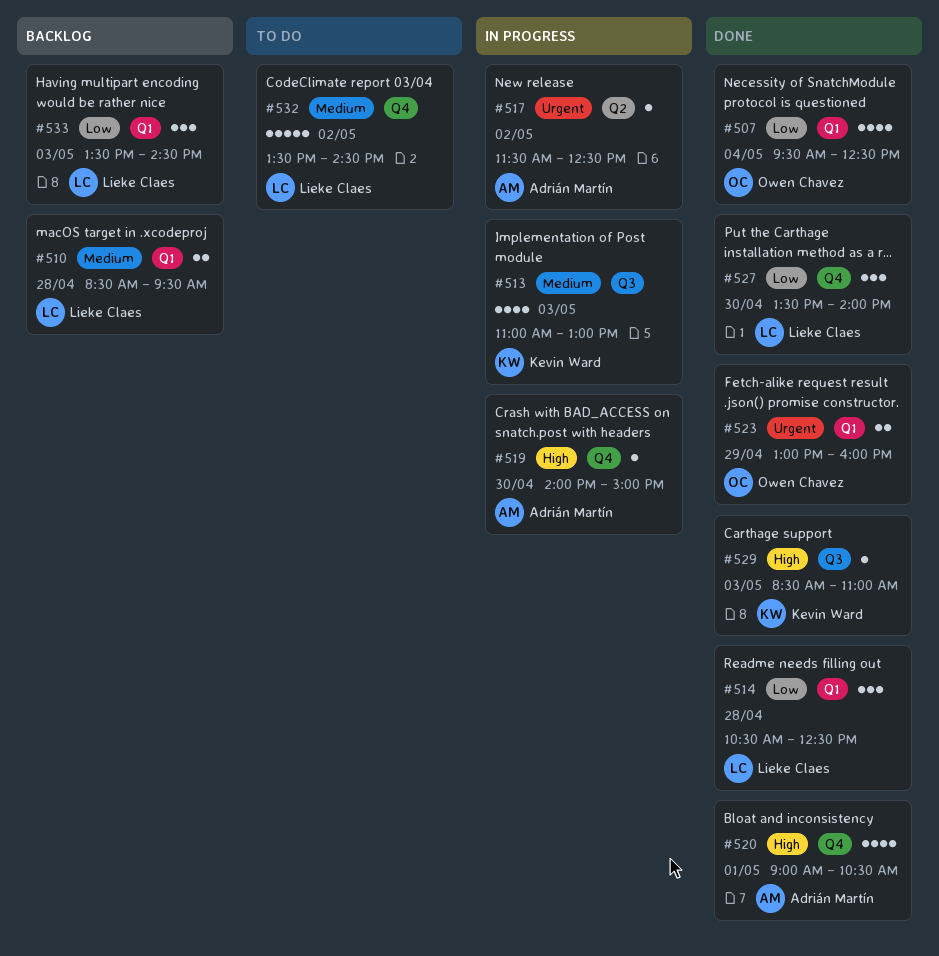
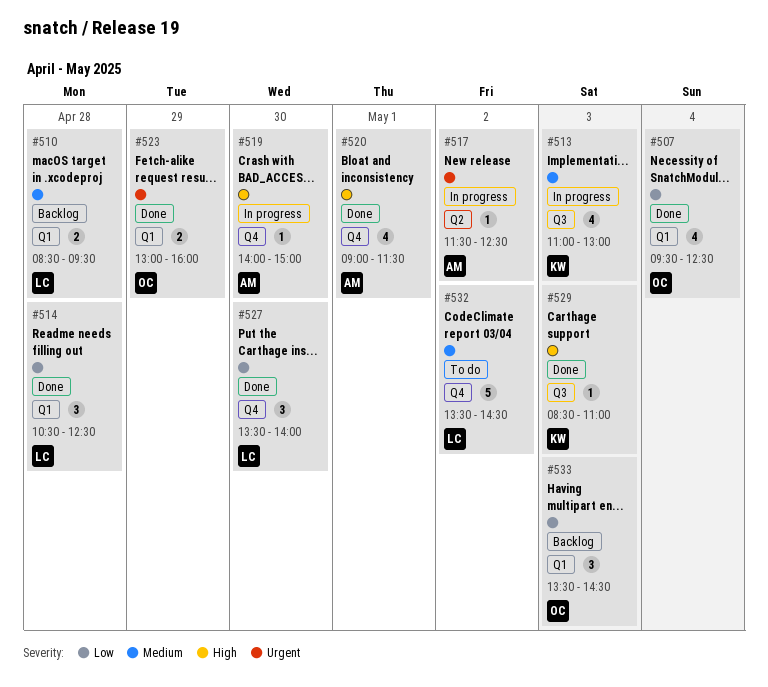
#520, ends: 10:30 -> 11:30
#533, owner: Lieke Claes -> Owen Chavez

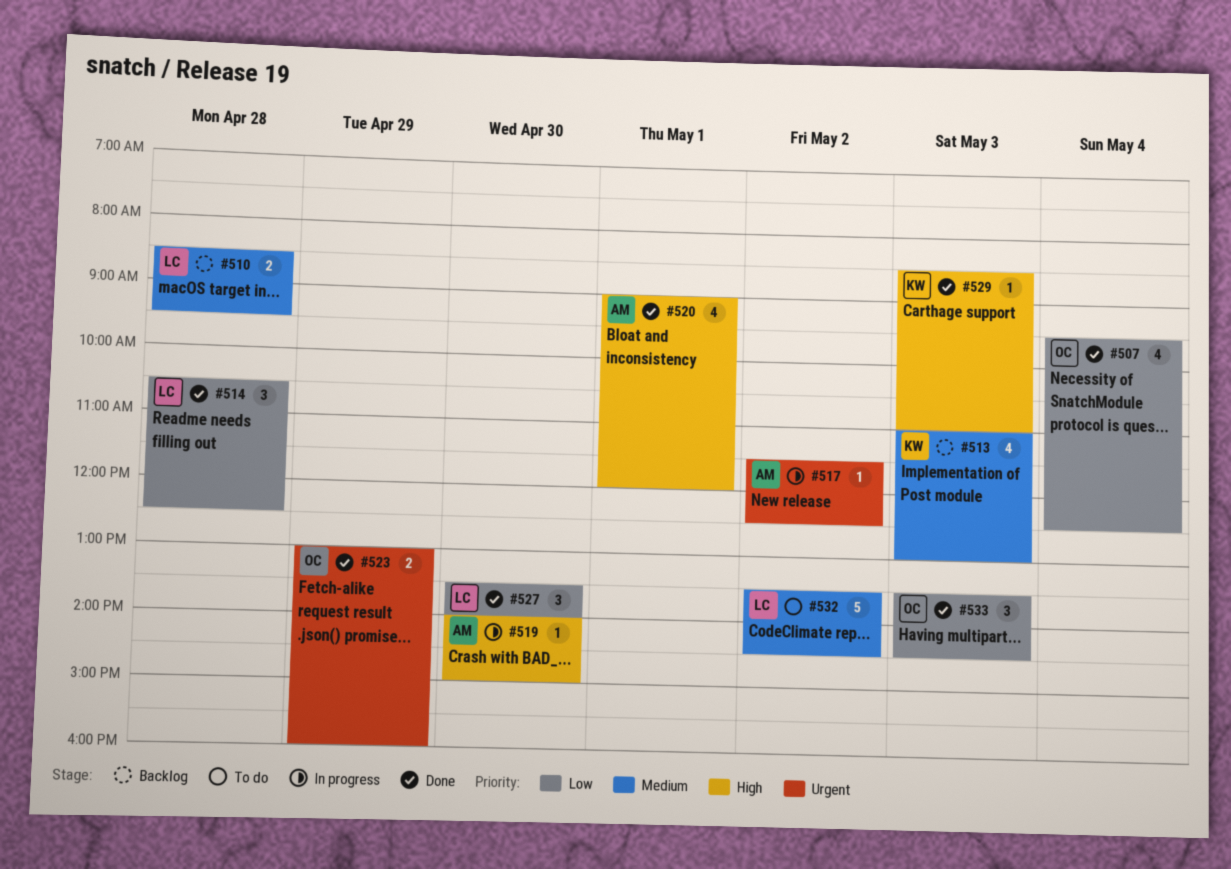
#513, status: In progress -> Backlog
#520, ends: 11:30 -> 12:00
#533, status: Backlog -> Done

